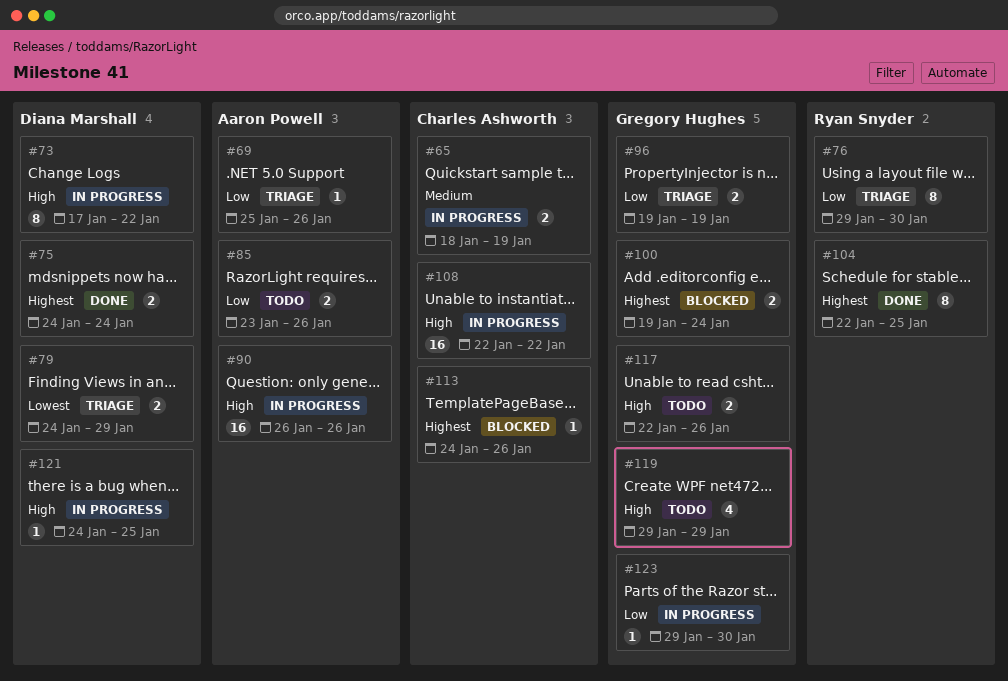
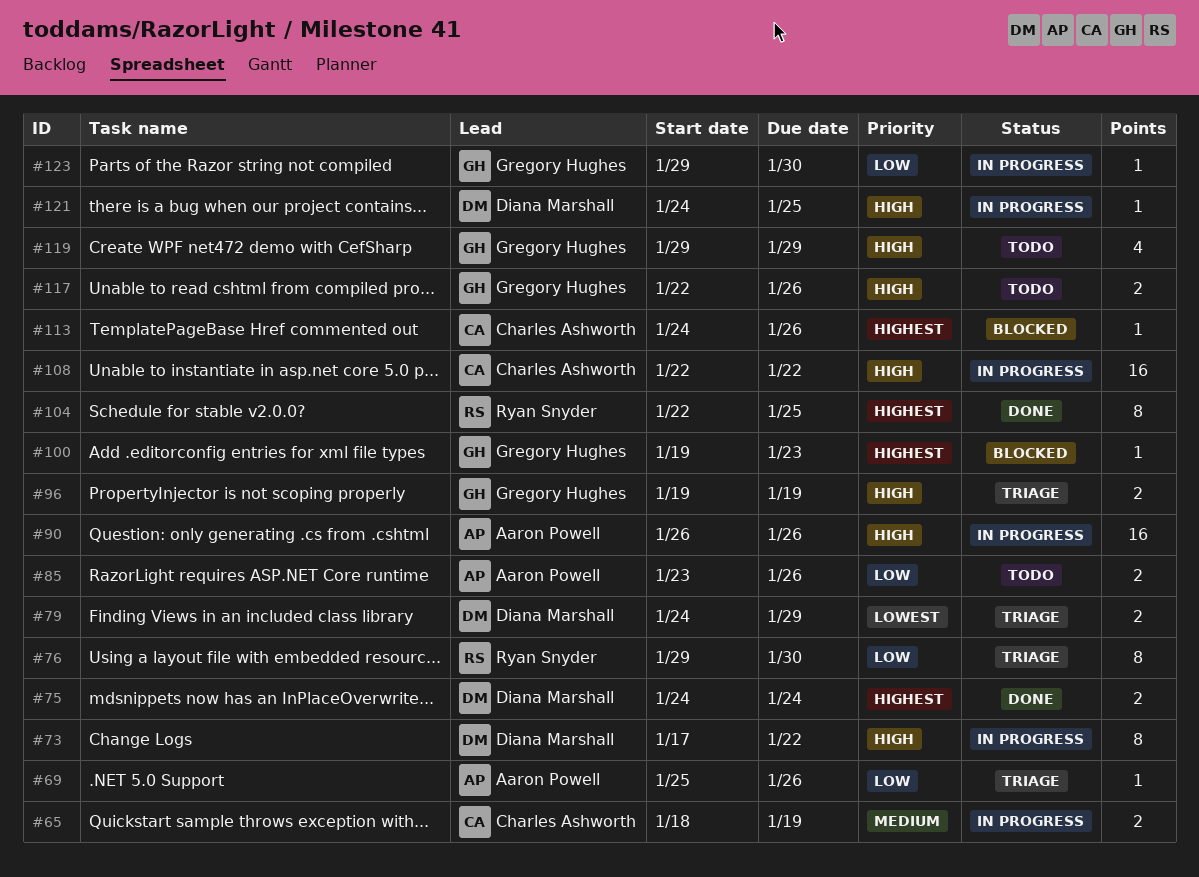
#96, priority: Low -> High
#100, estimate: 2 -> 1
#100, due: Jan 24 -> Jan 23

